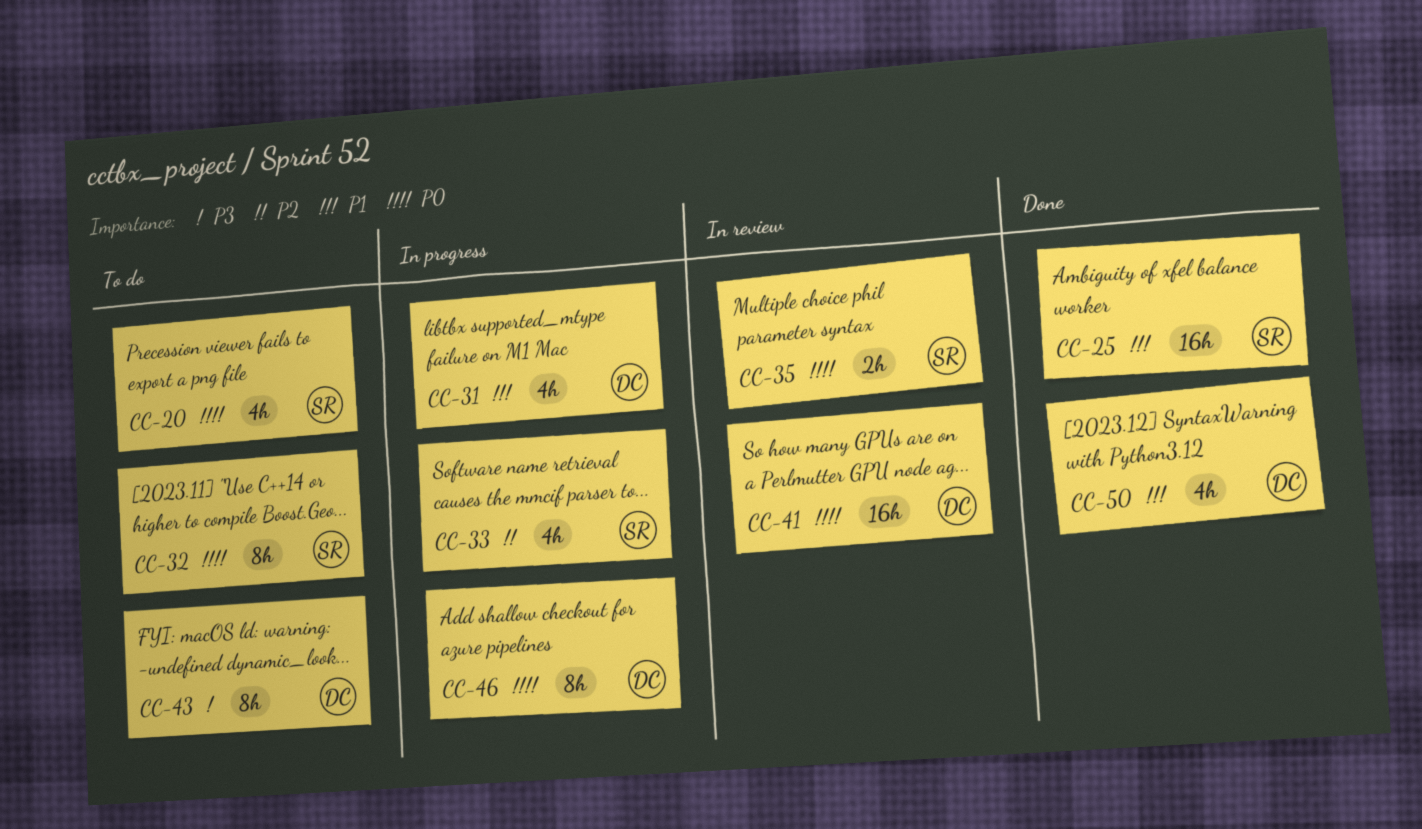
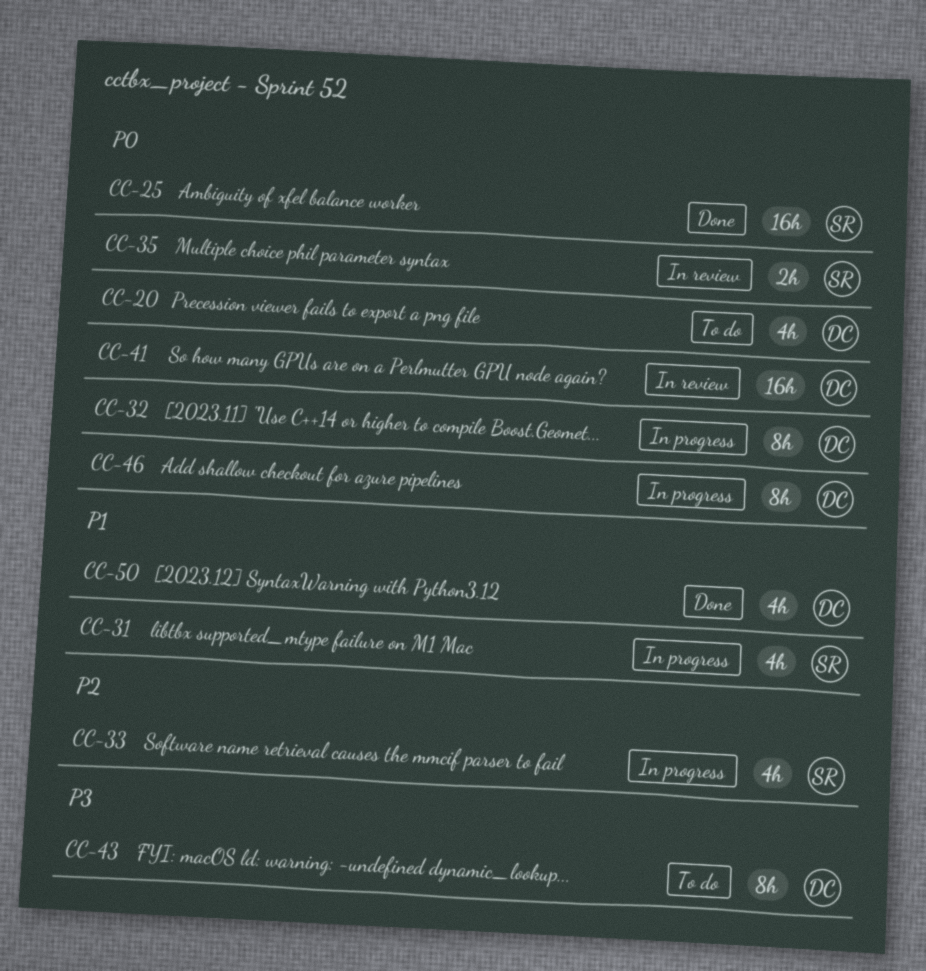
CC-20, owner: SR -> DC
CC-25, priority: P1 -> P0
CC-31, owner: DC -> SR
CC-32, status: To do -> In progress
CC-32, owner: SR -> DC

